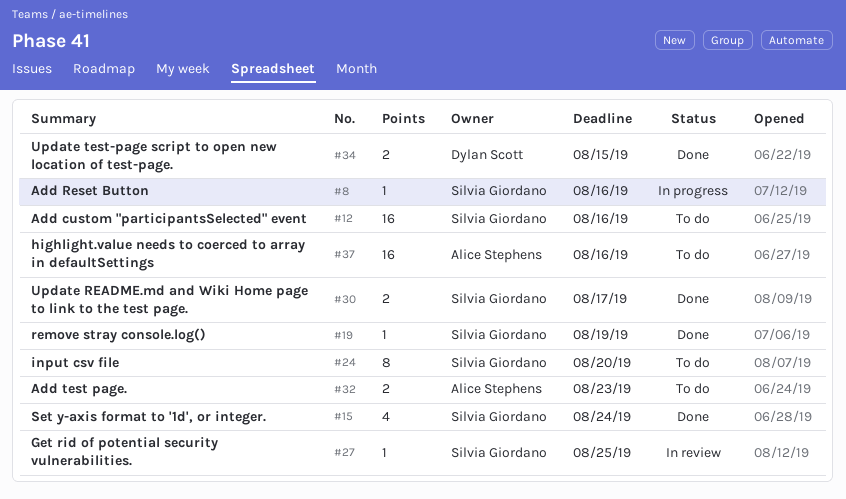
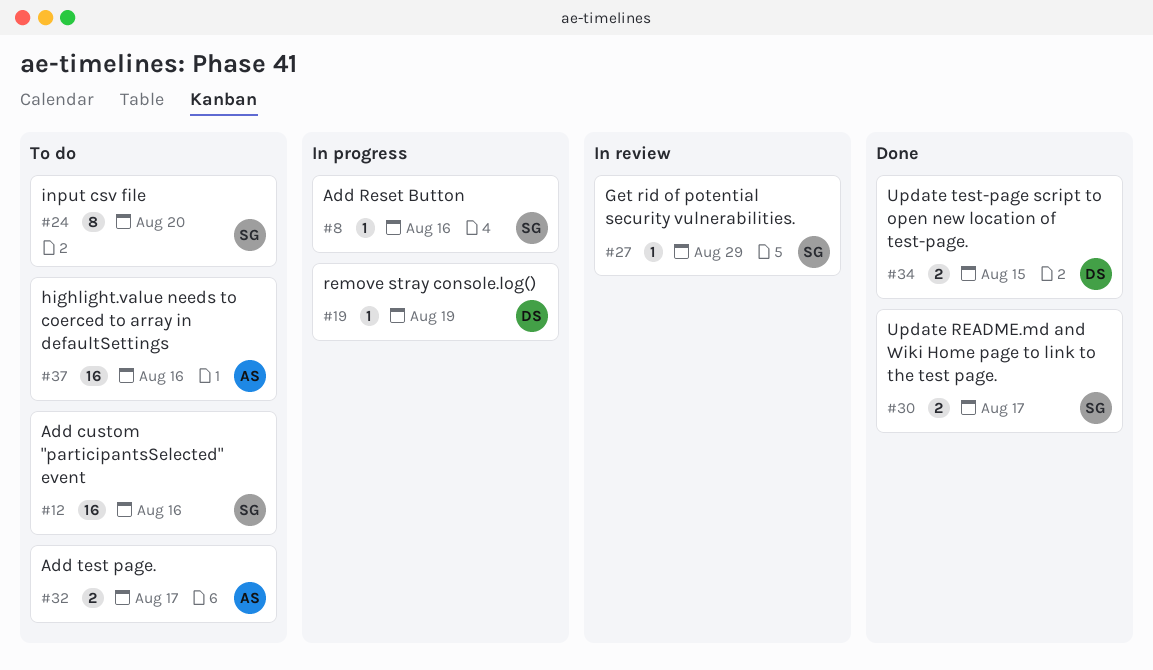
#15: present -> none
#19, status: Done -> In progress
#19, owner: Silvia Giordano -> Dylan Scott
#27, due: Aug 25 -> Aug 29
#32, due: Aug 23 -> Aug 17

